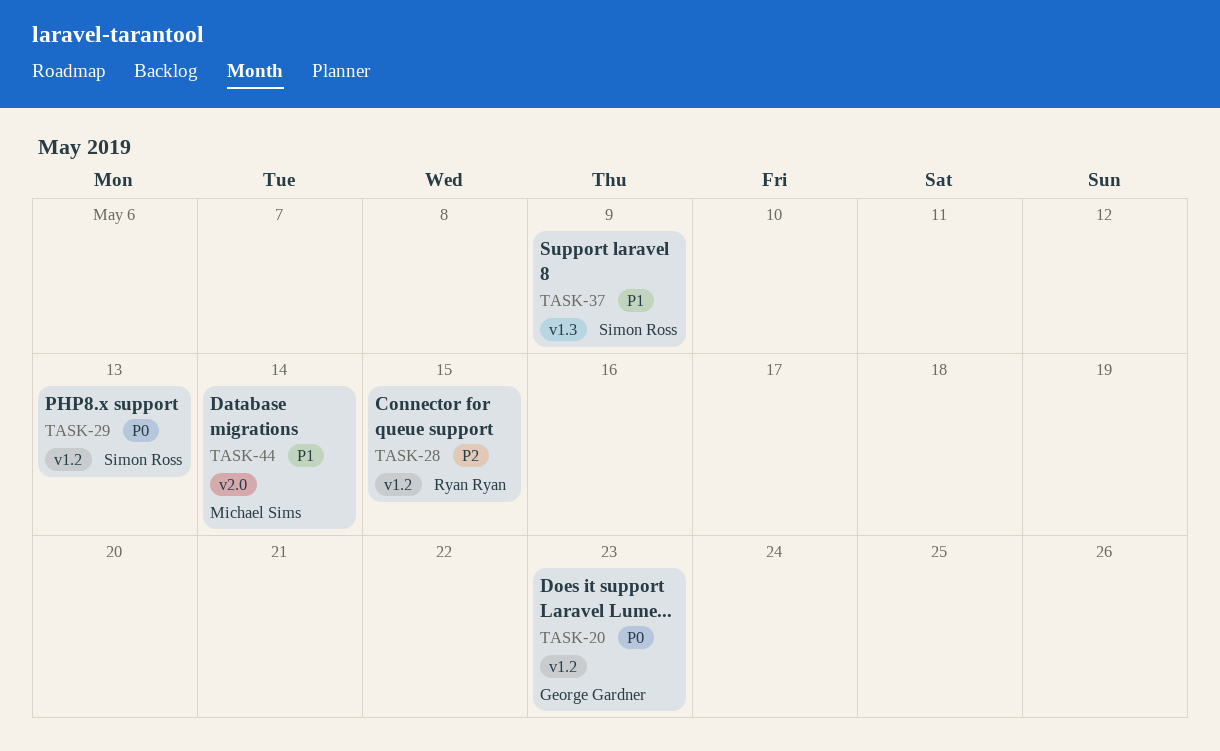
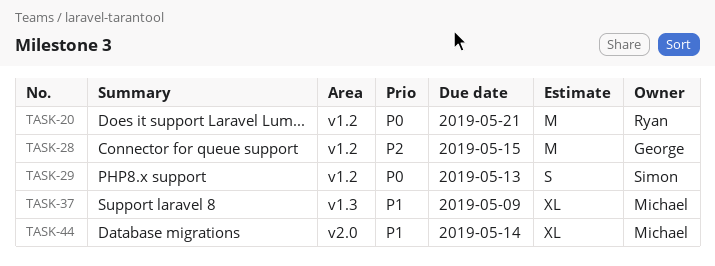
TASK-20, owner: George Gardner -> Ryan Ryan
TASK-20, due: May 23 -> May 21
TASK-28, owner: Ryan Ryan -> George Gardner
TASK-37, owner: Simon Ross -> Michael Sims

